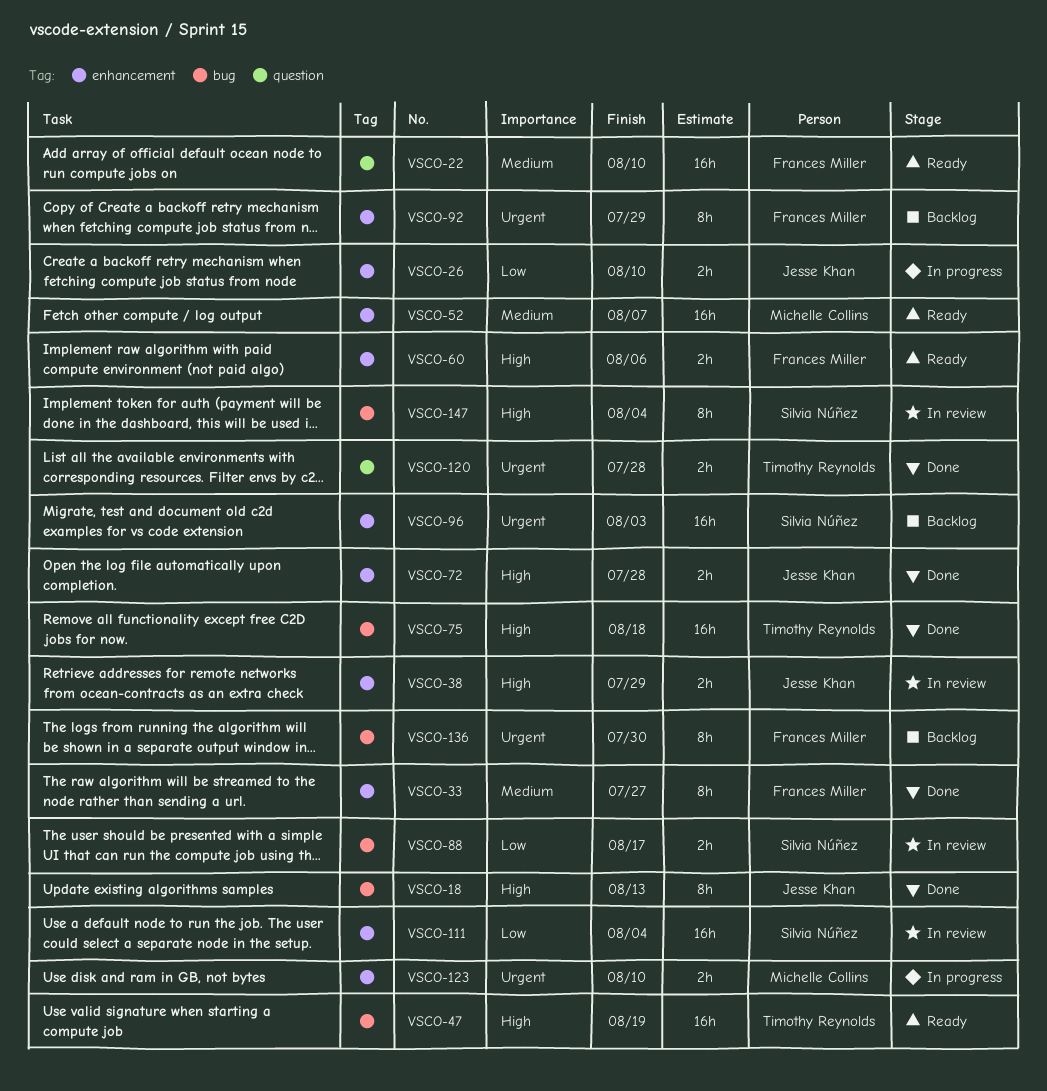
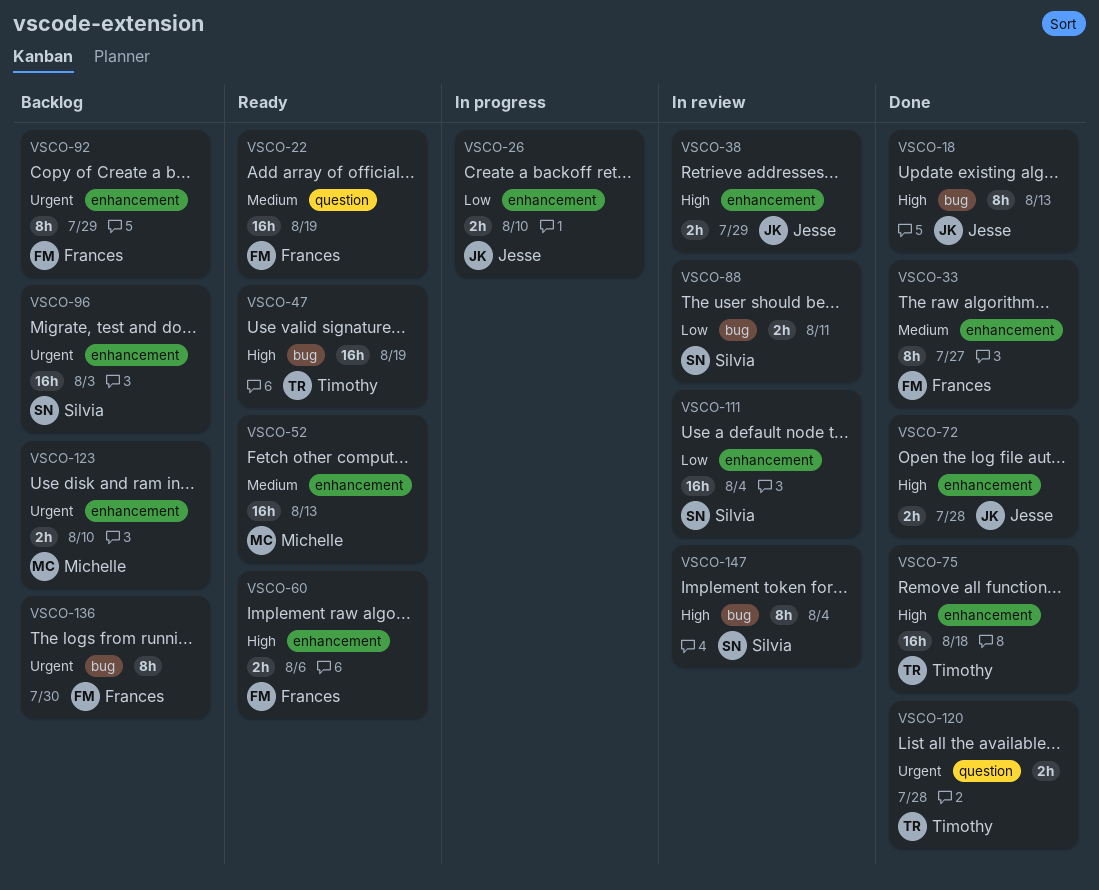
VSCO-22, due: Aug 10 -> Aug 19
VSCO-52, due: Aug 7 -> Aug 13
VSCO-75, label: bug -> enhancement
VSCO-88, due: Aug 17 -> Aug 11
VSCO-123, status: In progress -> Backlog

